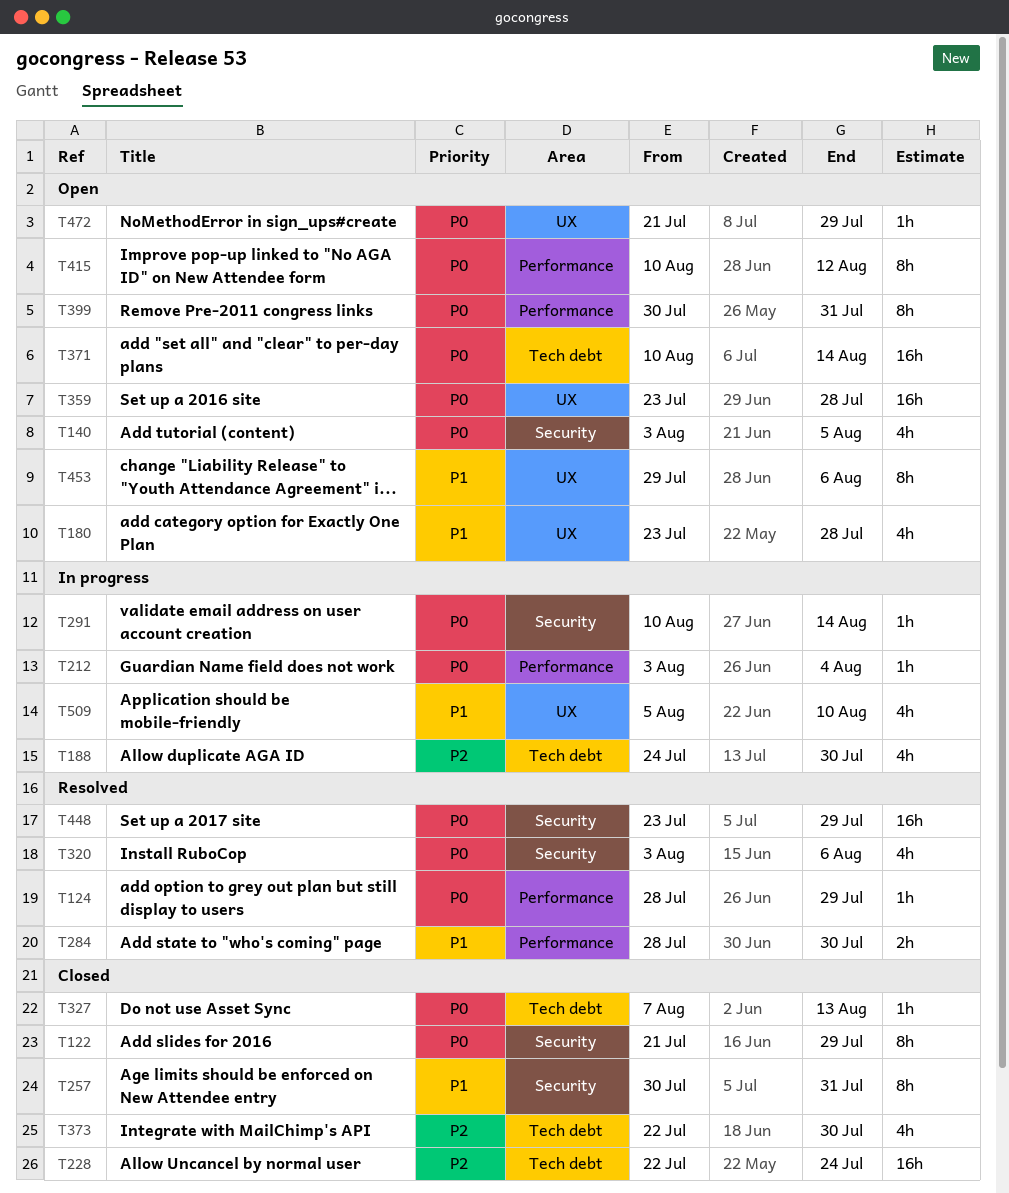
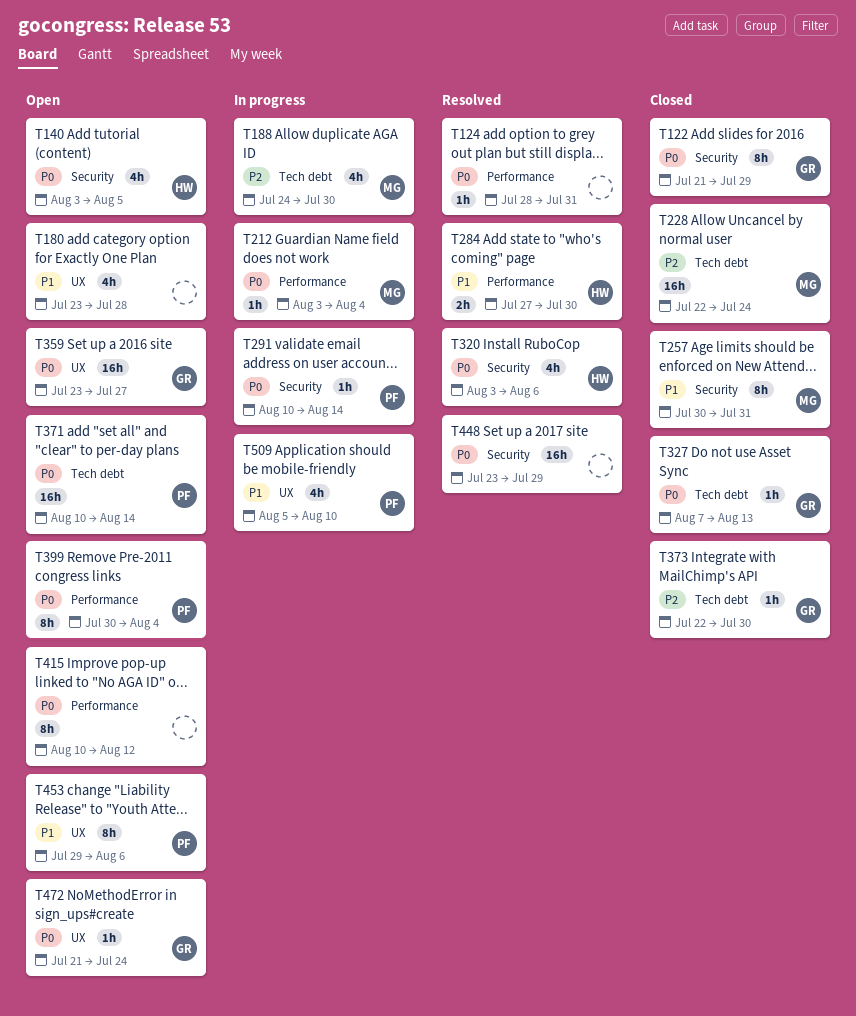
T124, due: Jul 29 -> Jul 31
T284, start: Jul 28 -> Jul 27
T359, due: Jul 28 -> Jul 27
T373, estimate: 4h -> 1h
T399, due: Jul 31 -> Aug 4
T472, due: Jul 29 -> Jul 24

